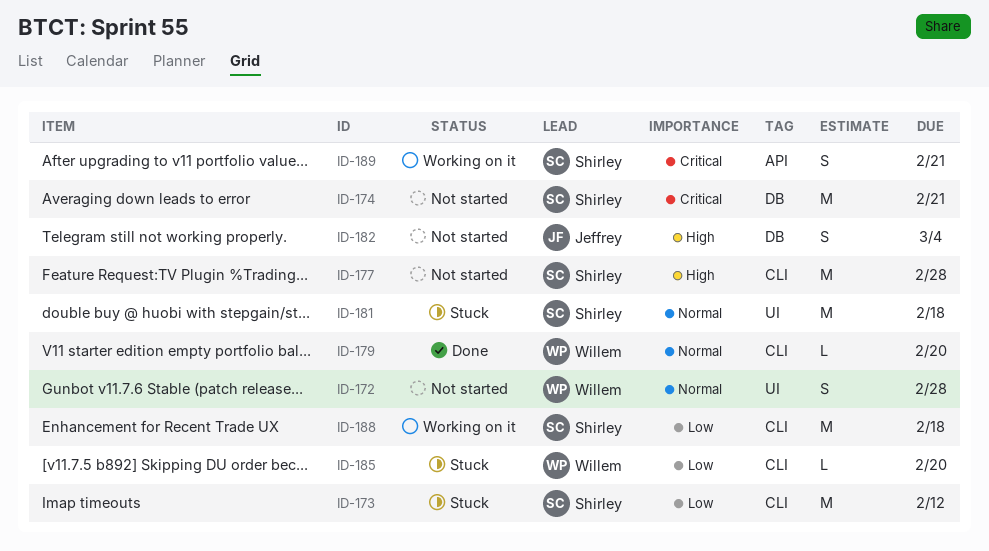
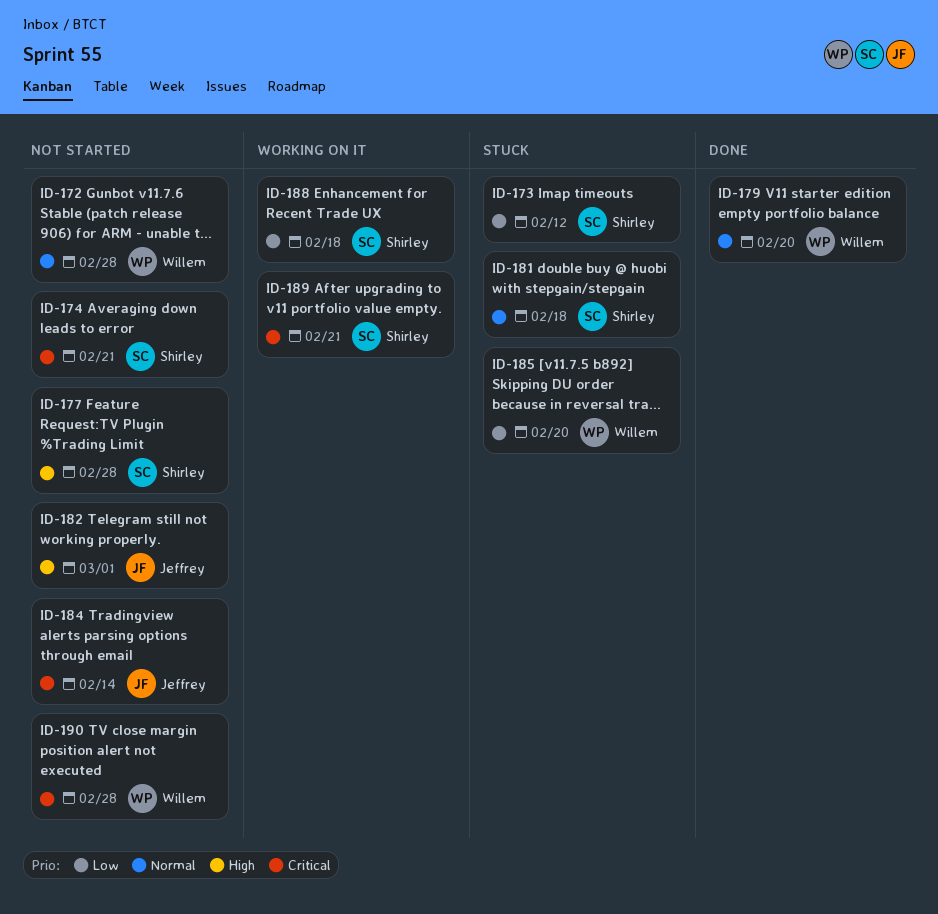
ID-182, due: Mar 4 -> Mar 1
ID-184: none -> present
ID-190: none -> present

